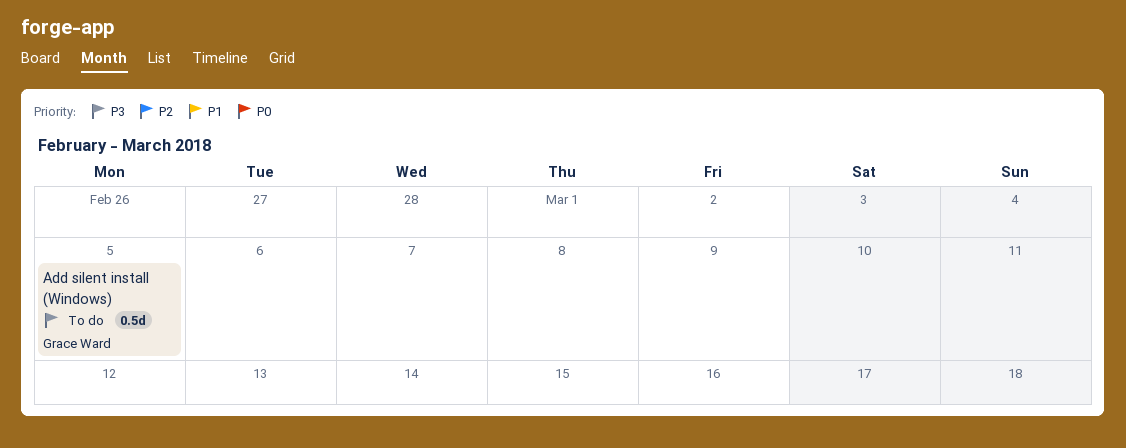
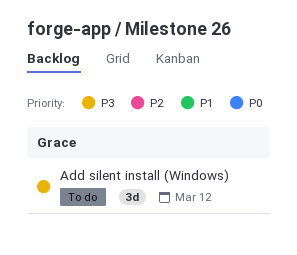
Add silent install (Windows), estimate: 0.5d -> 3d
Add silent install (Windows), due: Mar 5 -> Mar 12

